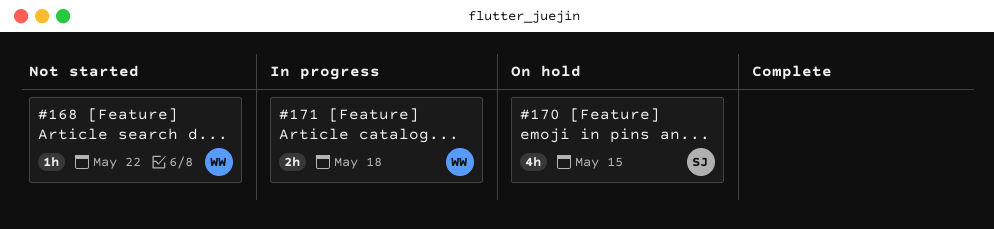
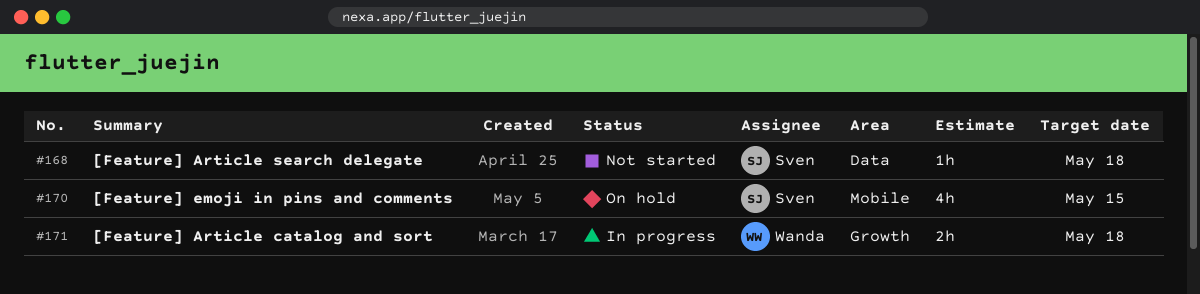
#168, owner: Wanda -> Sven
#168, due: May 22 -> May 18

